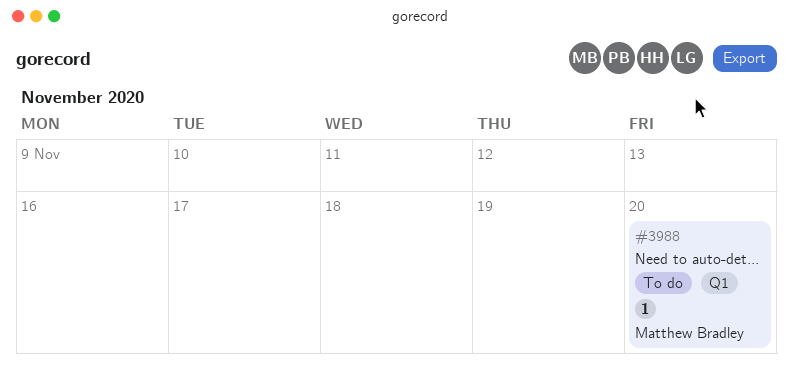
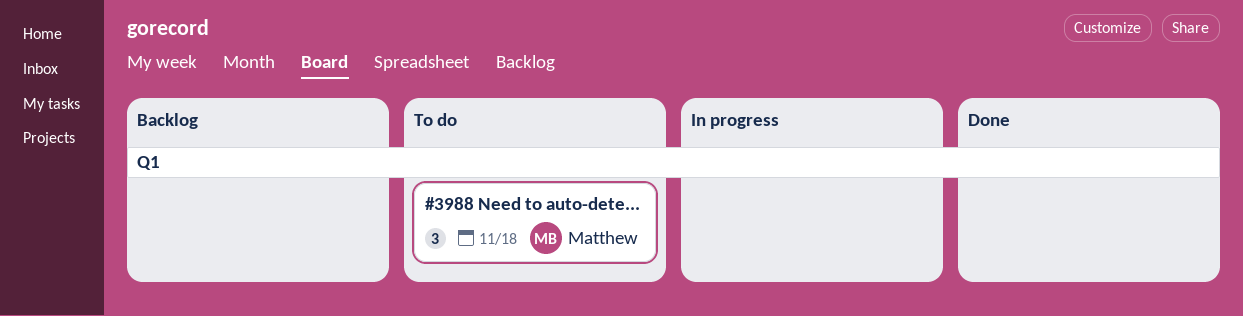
#3988, estimate: 1 -> 3
#3988, due: Nov 20 -> Nov 18

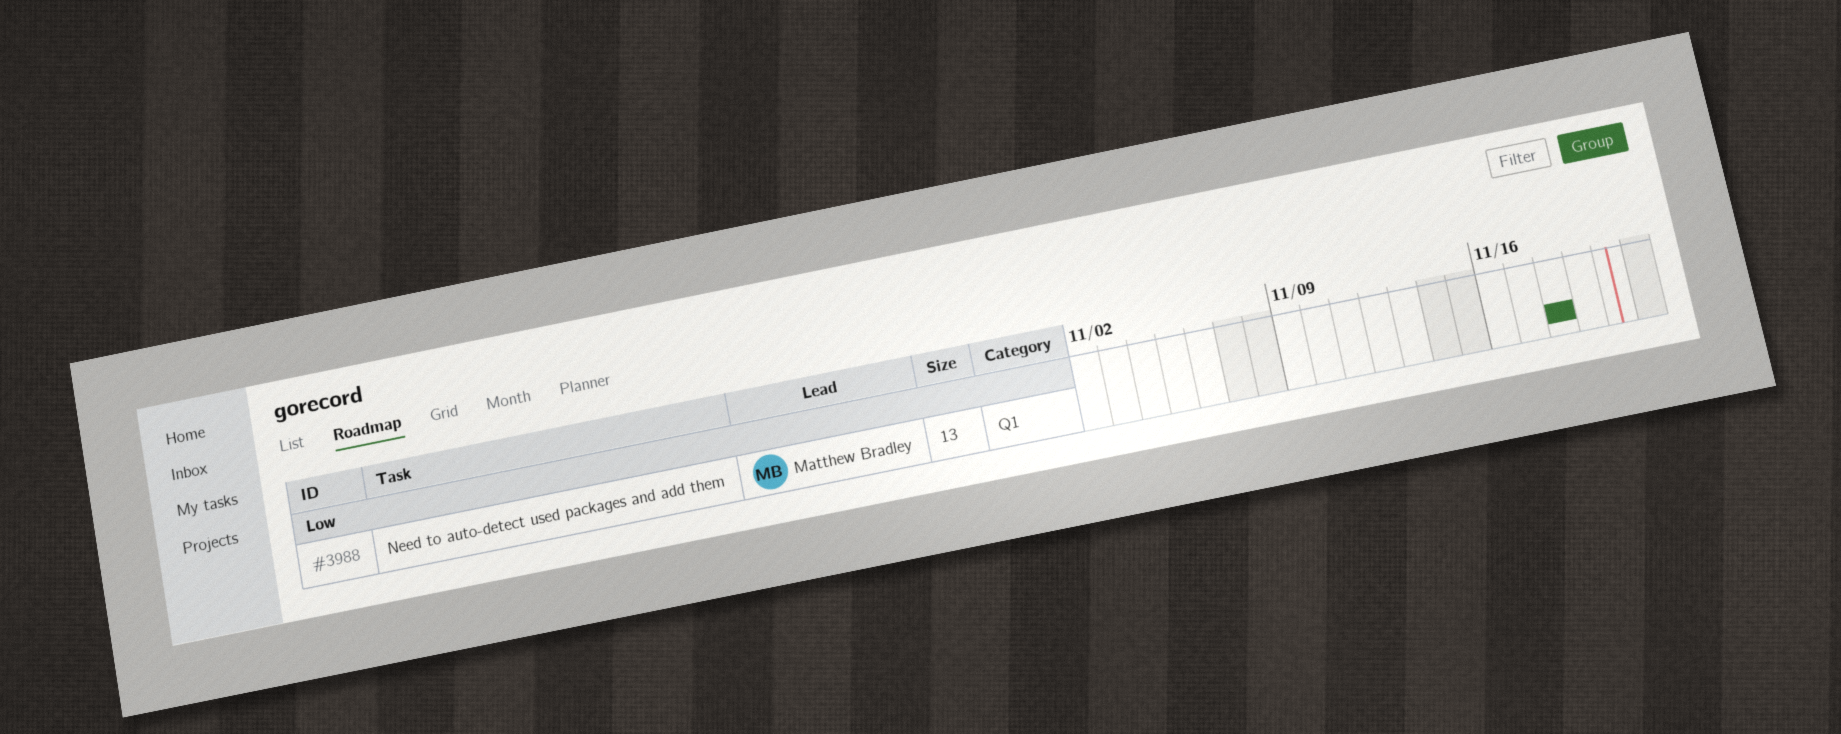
#3988, estimate: 3 -> 13

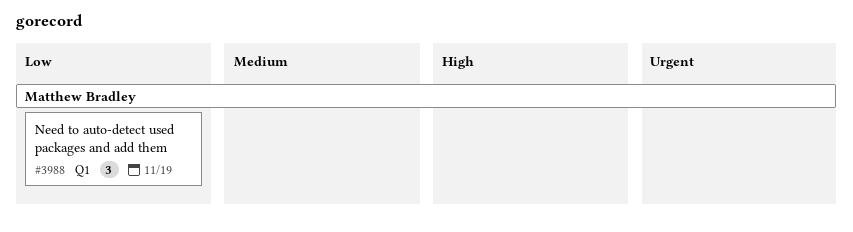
#3988, estimate: 13 -> 3
#3988, due: Nov 18 -> Nov 19

